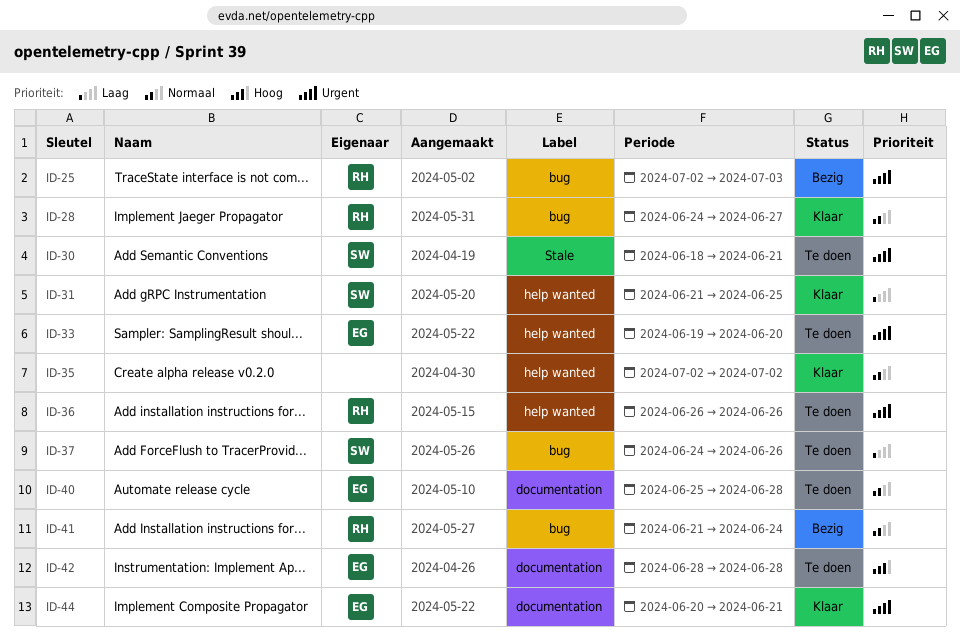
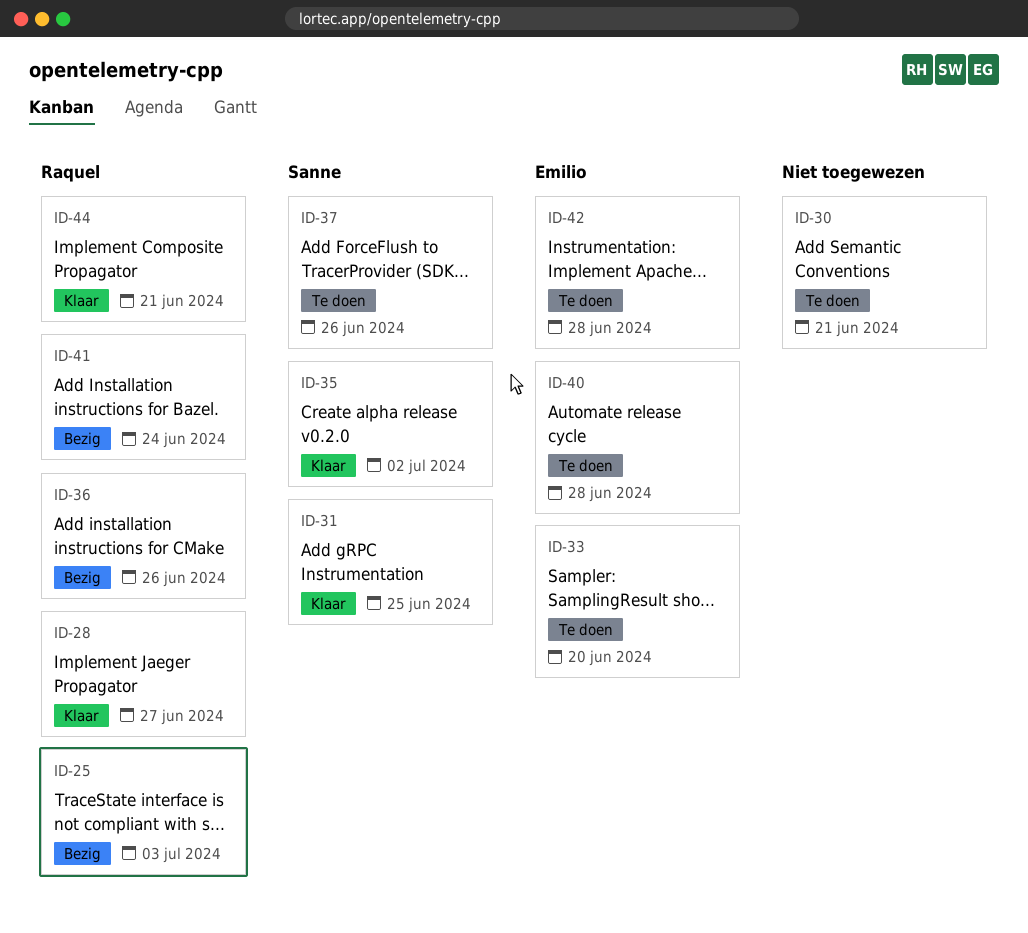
ID-30, owner: Sanne -> none
ID-35, owner: none -> Sanne
ID-36, status: Te doen -> Bezig
ID-44, owner: Emilio -> Raquel

